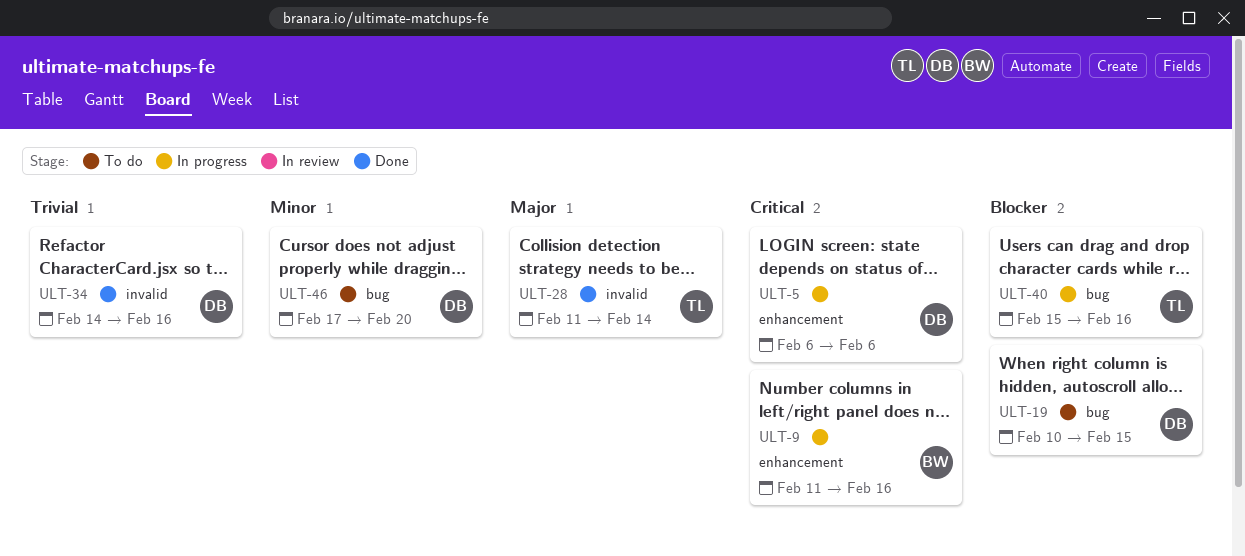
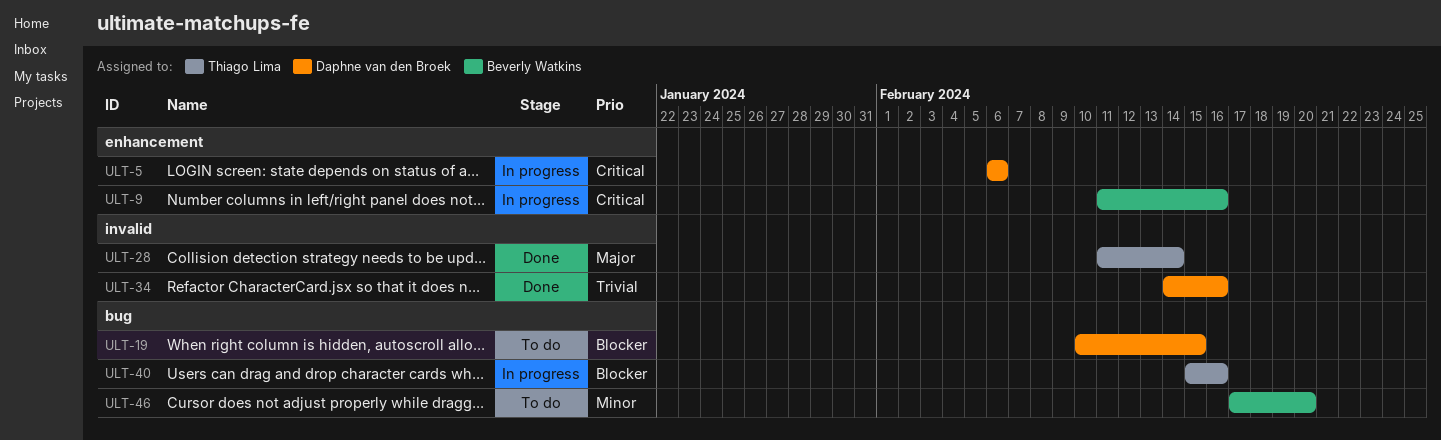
ULT-46, owner: Daphne van den Broek -> Beverly Watkins

